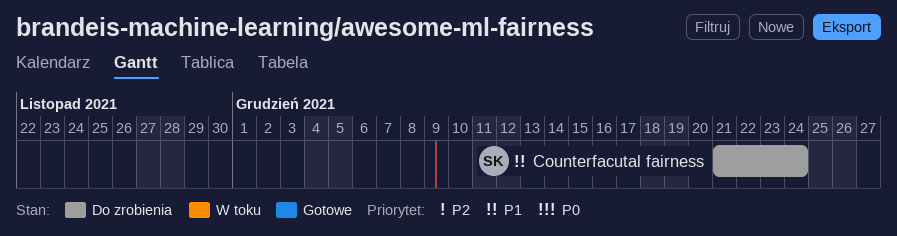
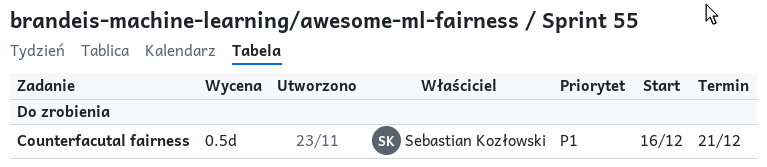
Counterfacutal fairness, start: Dec 21 -> Dec 16
Counterfacutal fairness, due: Dec 24 -> Dec 21

